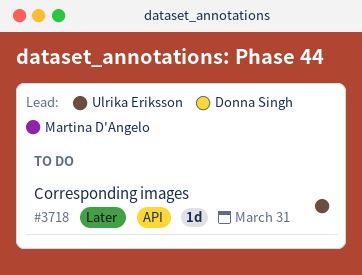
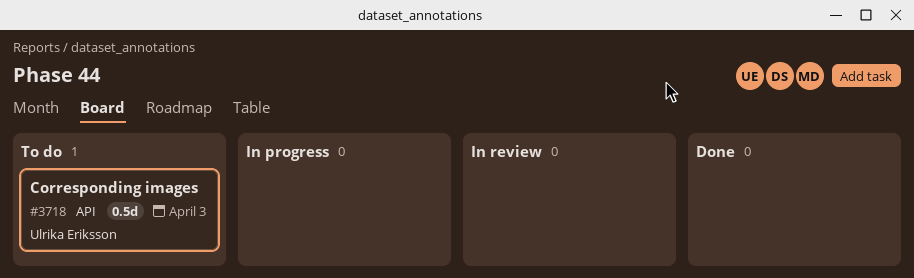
#3718, estimate: 1d -> 0.5d
#3718, due: Mar 31 -> Apr 3

